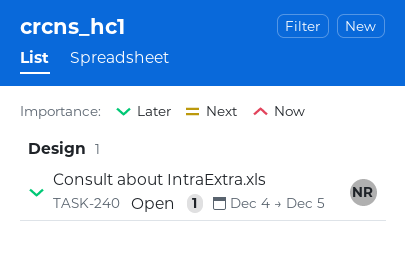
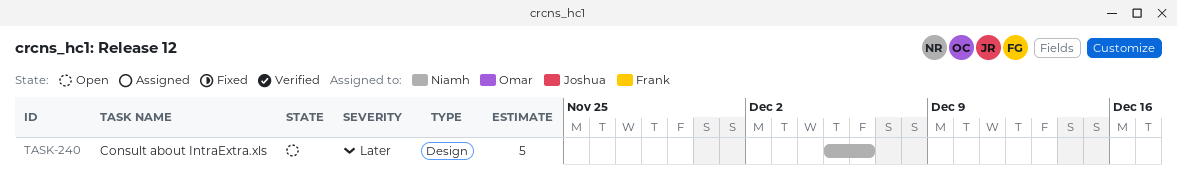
TASK-240, estimate: 1 -> 5
TASK-240, start: Dec 4 -> Dec 5
TASK-240, due: Dec 5 -> Dec 6

